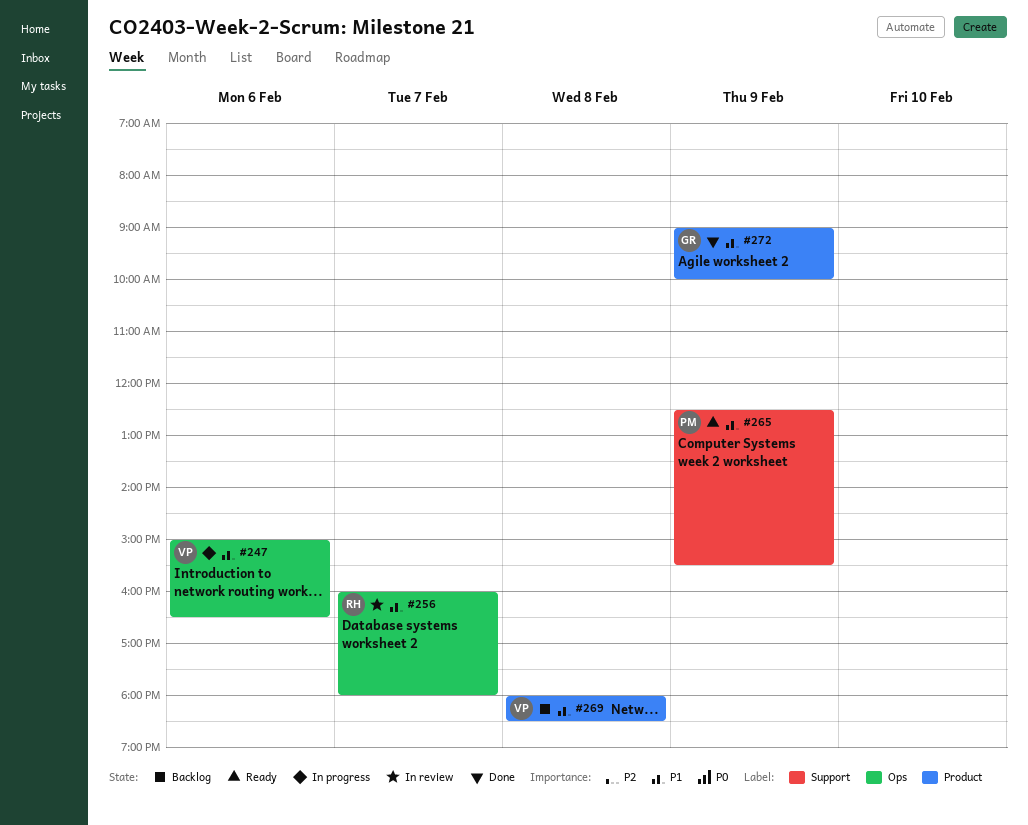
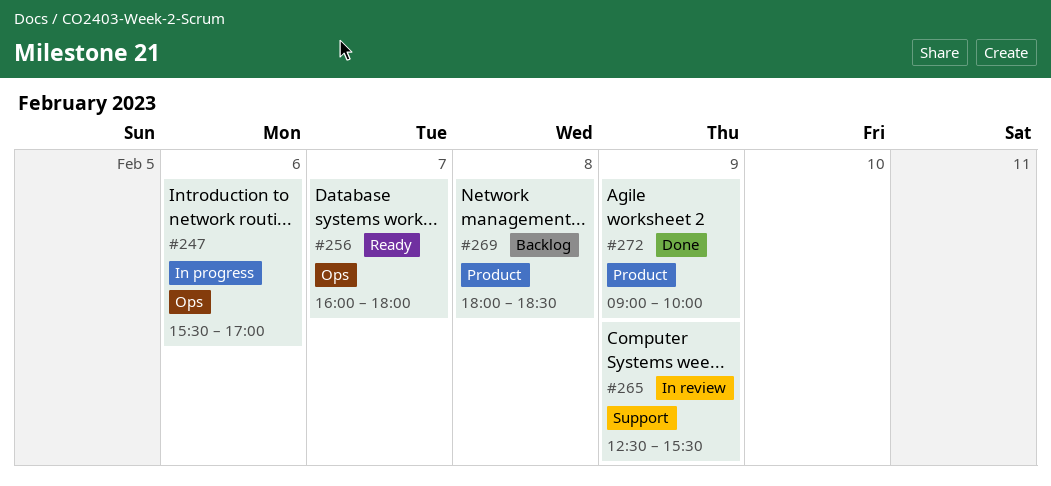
#247, begins: 15:00 -> 15:30
#247, ends: 16:30 -> 17:00
#256, status: In review -> Ready
#265, status: Ready -> In review

